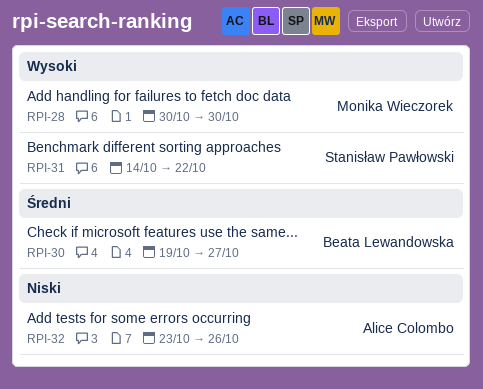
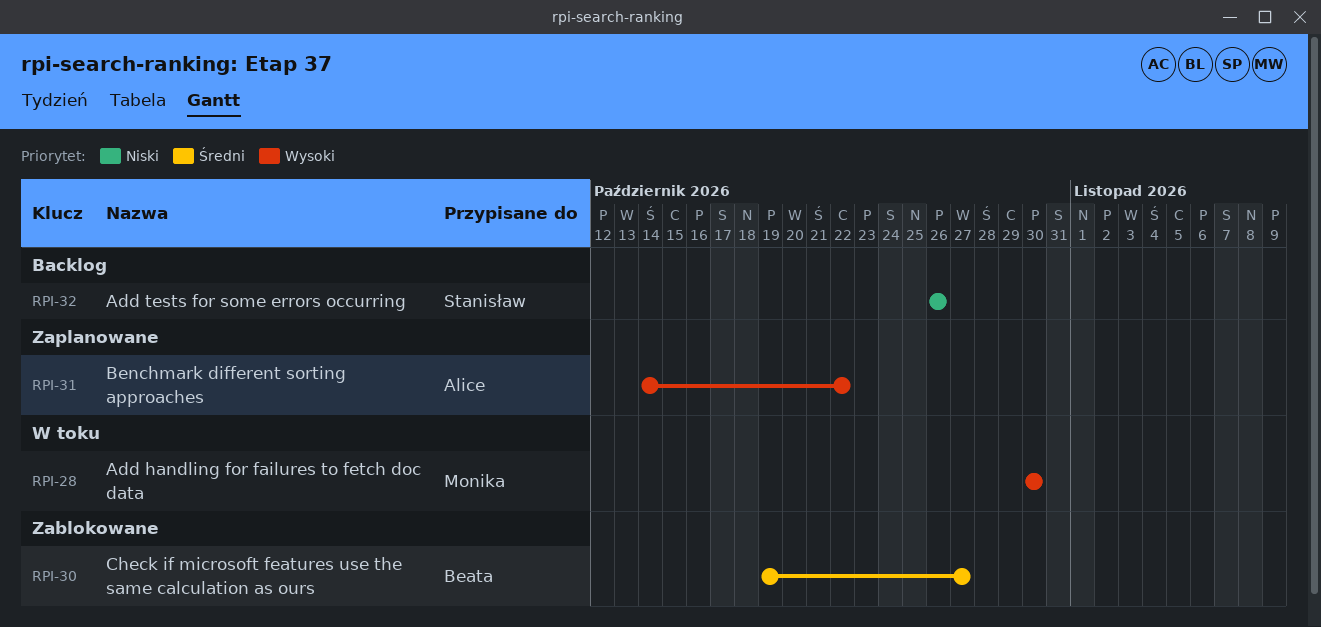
RPI-31, owner: Stanisław Pawłowski -> Alice Colombo
RPI-32, owner: Alice Colombo -> Stanisław Pawłowski
RPI-32, start: Oct 23 -> Oct 26

